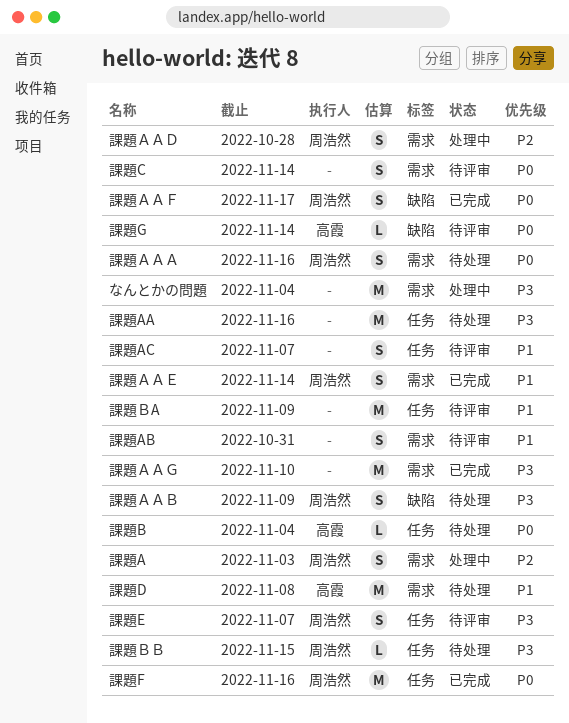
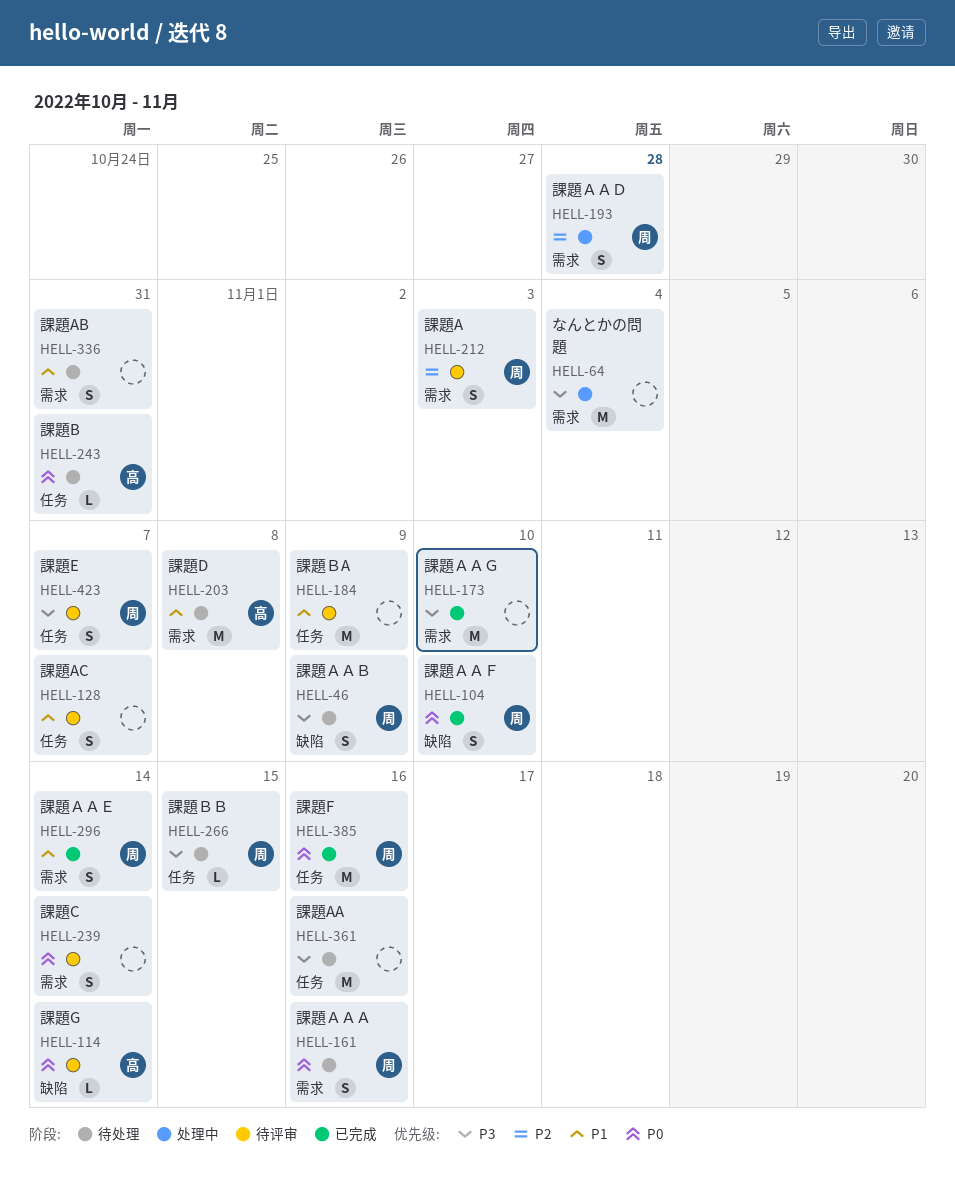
課題A, status: 处理中 -> 待评审
課題AB, status: 待评审 -> 待处理
課題B, due: Nov 4 -> Oct 31
課題ＡＡＦ, due: Nov 17 -> Nov 10

